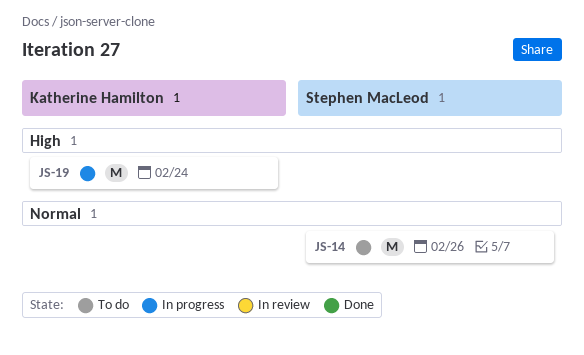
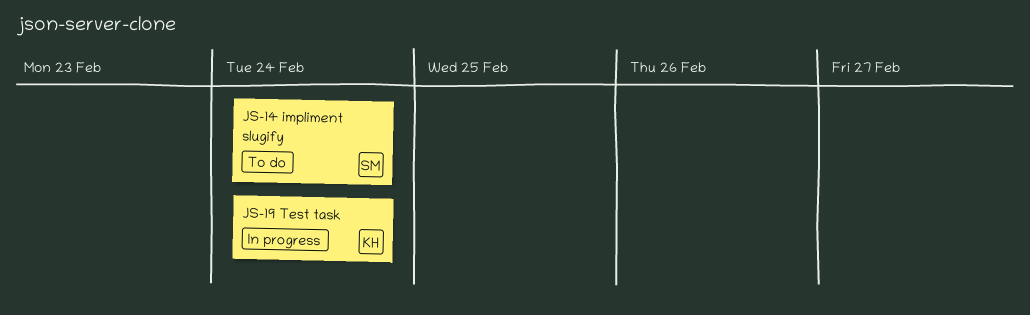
JS-14, due: Feb 26 -> Feb 24

